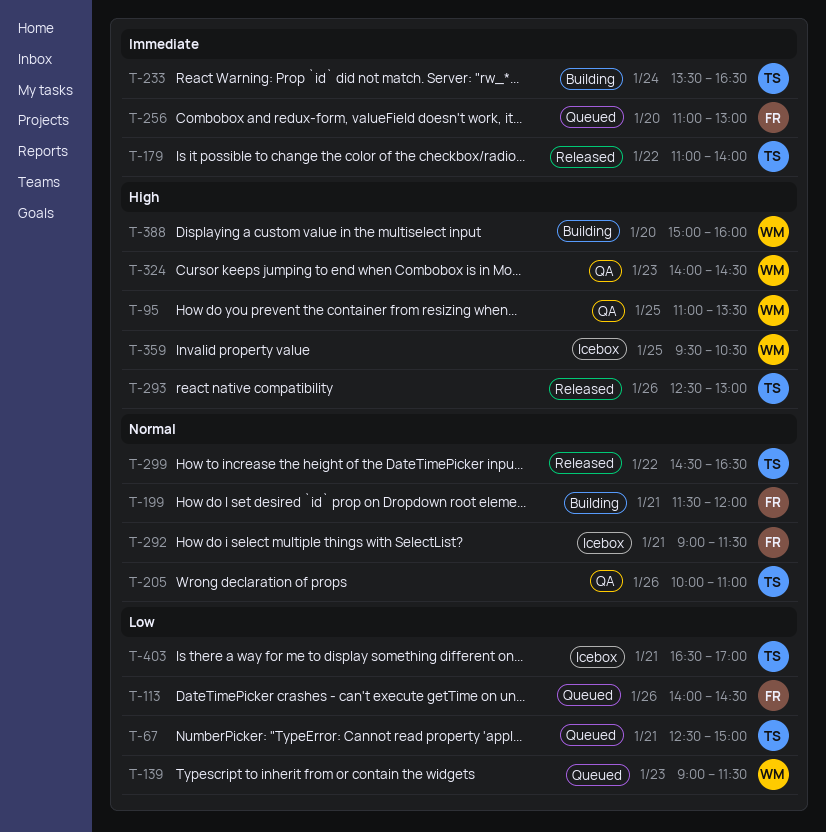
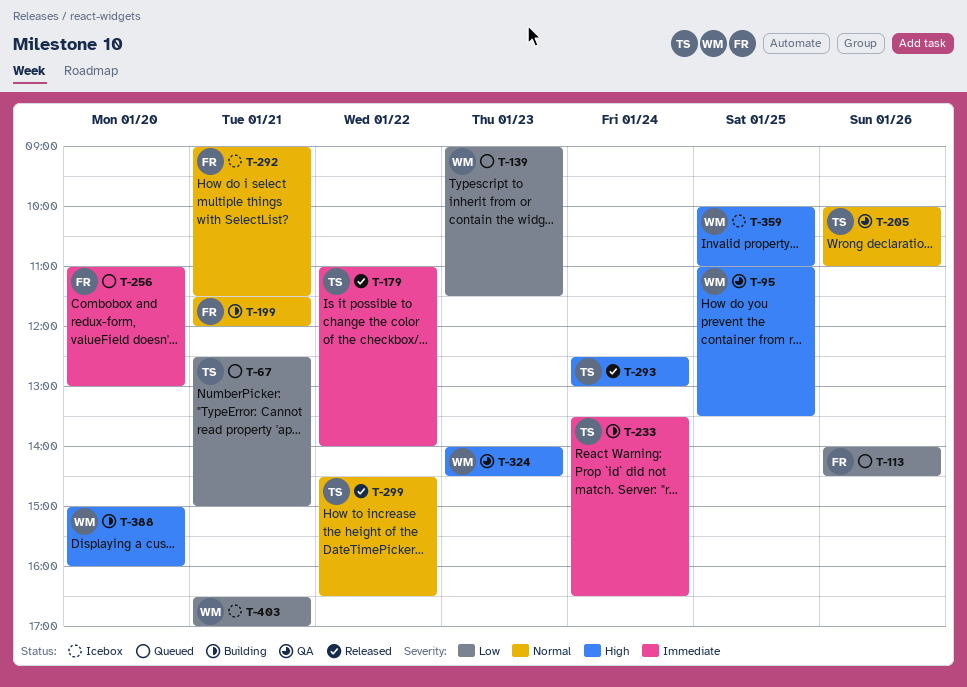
T-293, day: Jan 26 -> Jan 24
T-359, begins: 09:30 -> 10:00
T-359, ends: 10:30 -> 11:00
T-403, owner: TS -> WM

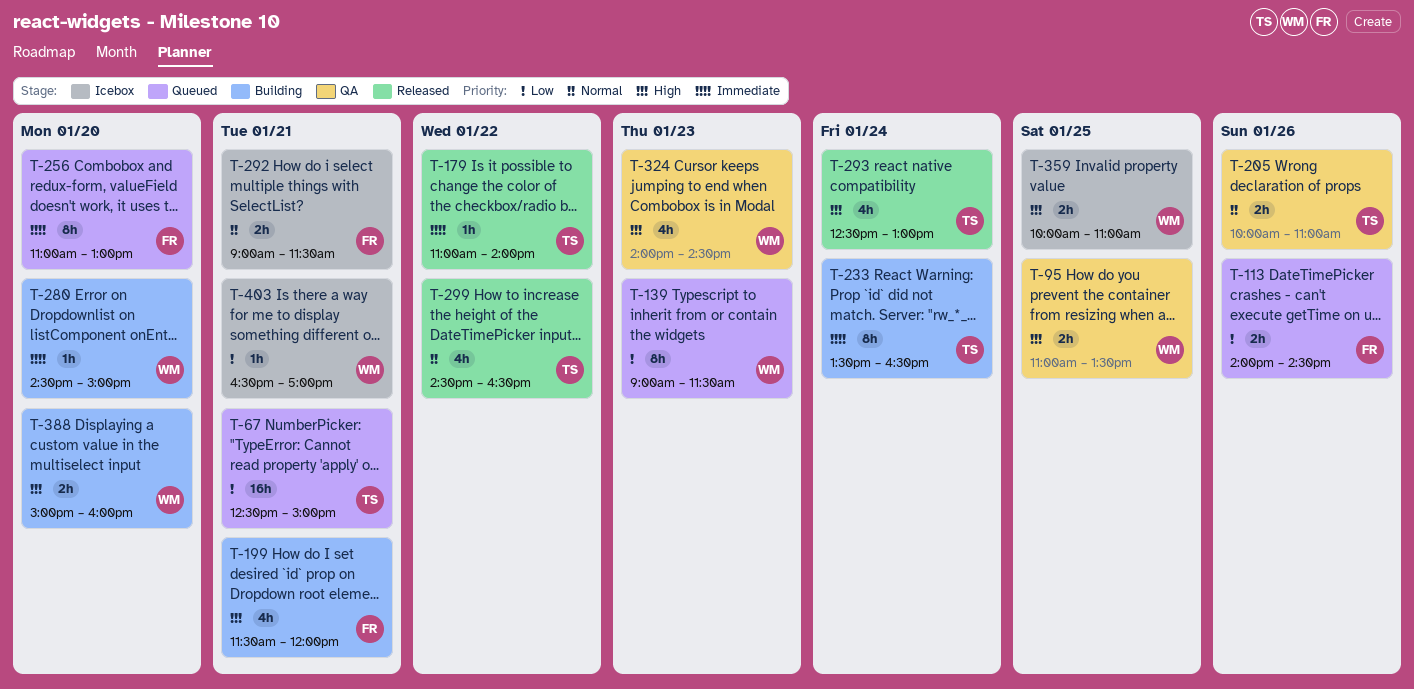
T-199, priority: Normal -> High
T-280: none -> present

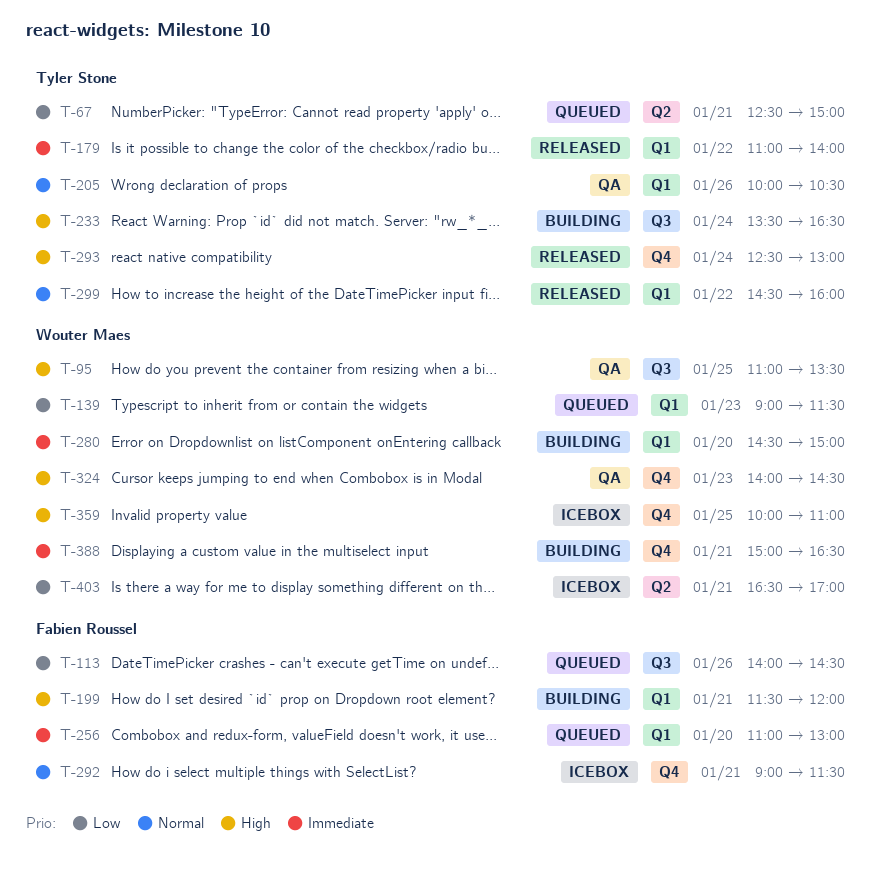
T-205, ends: 11:00 -> 10:30
T-233, priority: Immediate -> High
T-299, ends: 16:30 -> 16:00
T-388, priority: High -> Immediate
T-388, day: Jan 20 -> Jan 21
T-388, ends: 16:00 -> 16:30

